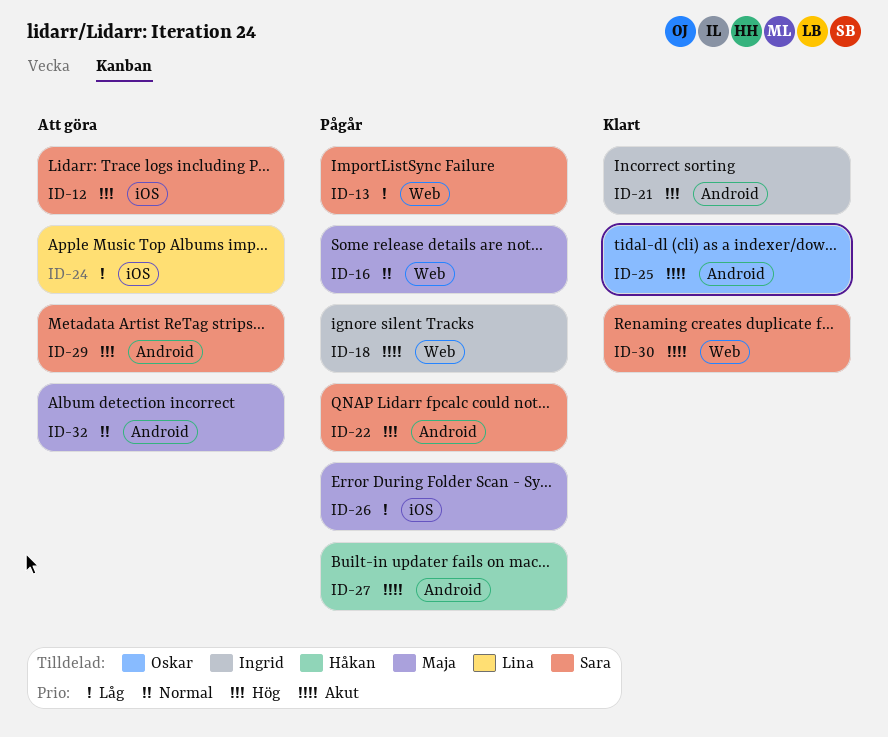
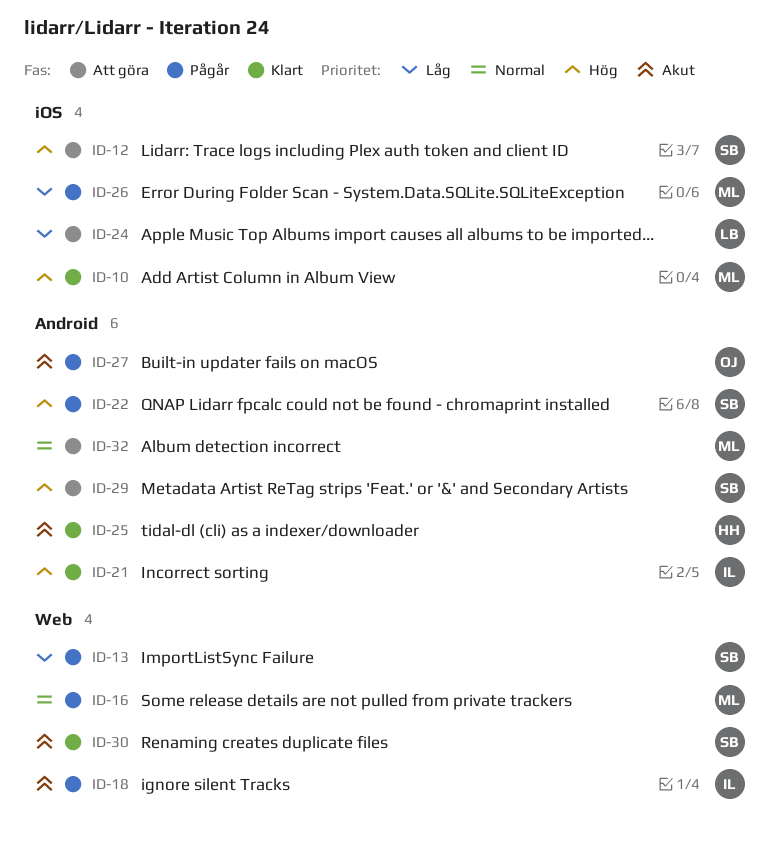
ID-10: none -> present
ID-25, owner: Oskar -> Håkan
ID-27, owner: Håkan -> Oskar

